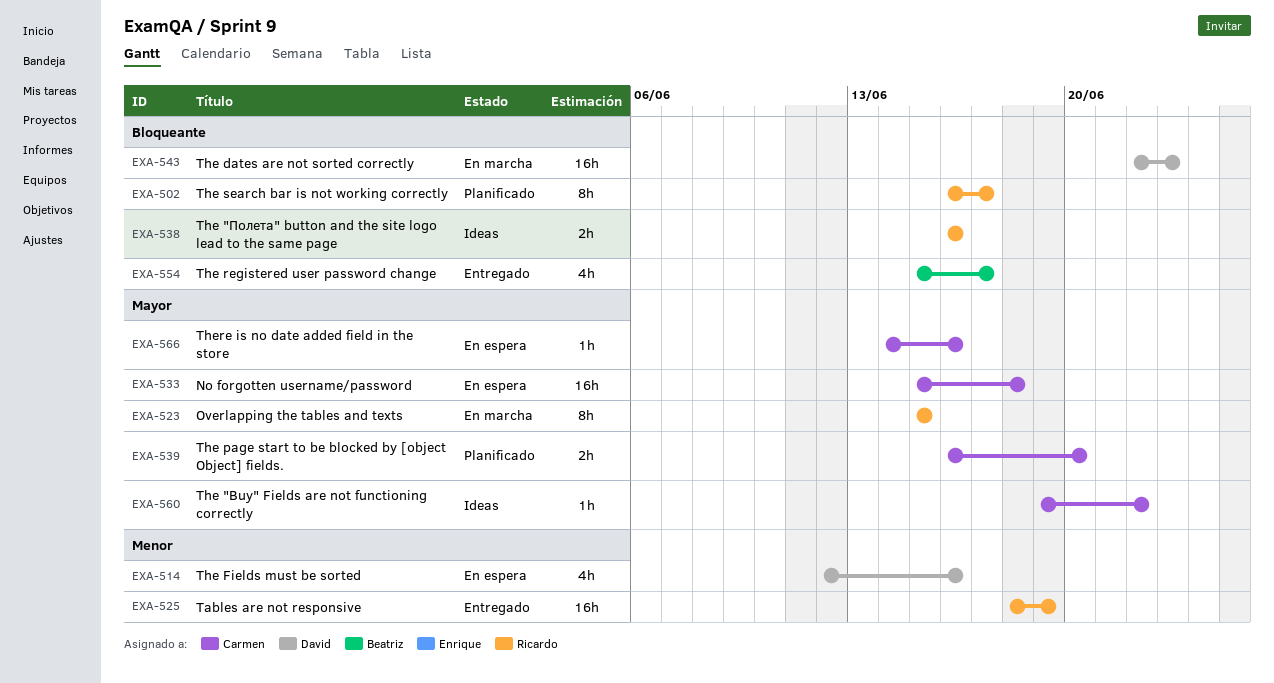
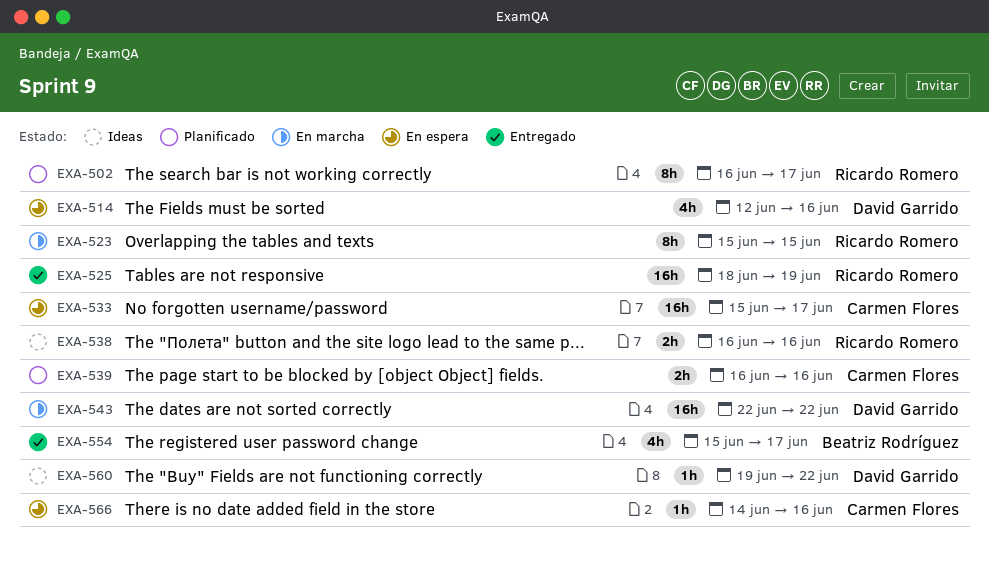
EXA-533, due: Jun 18 -> Jun 17
EXA-539, due: Jun 20 -> Jun 16
EXA-543, due: Jun 23 -> Jun 22
EXA-560, owner: Carmen Flores -> David Garrido

